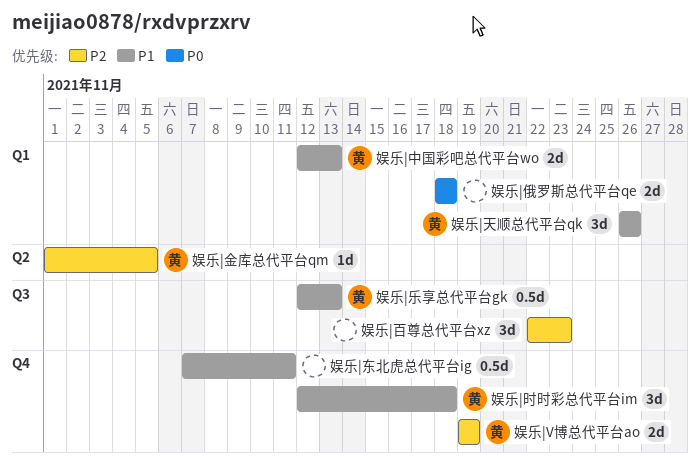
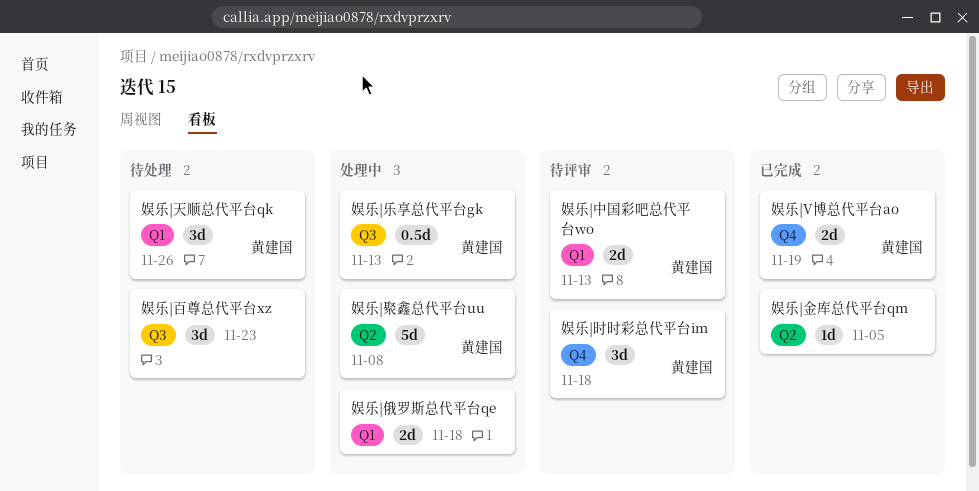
娱乐|东北虎总代平台ig: present -> none
娱乐|聚鑫总代平台uu: none -> present
娱乐|金库总代平台qm, owner: 黄建国 -> none

